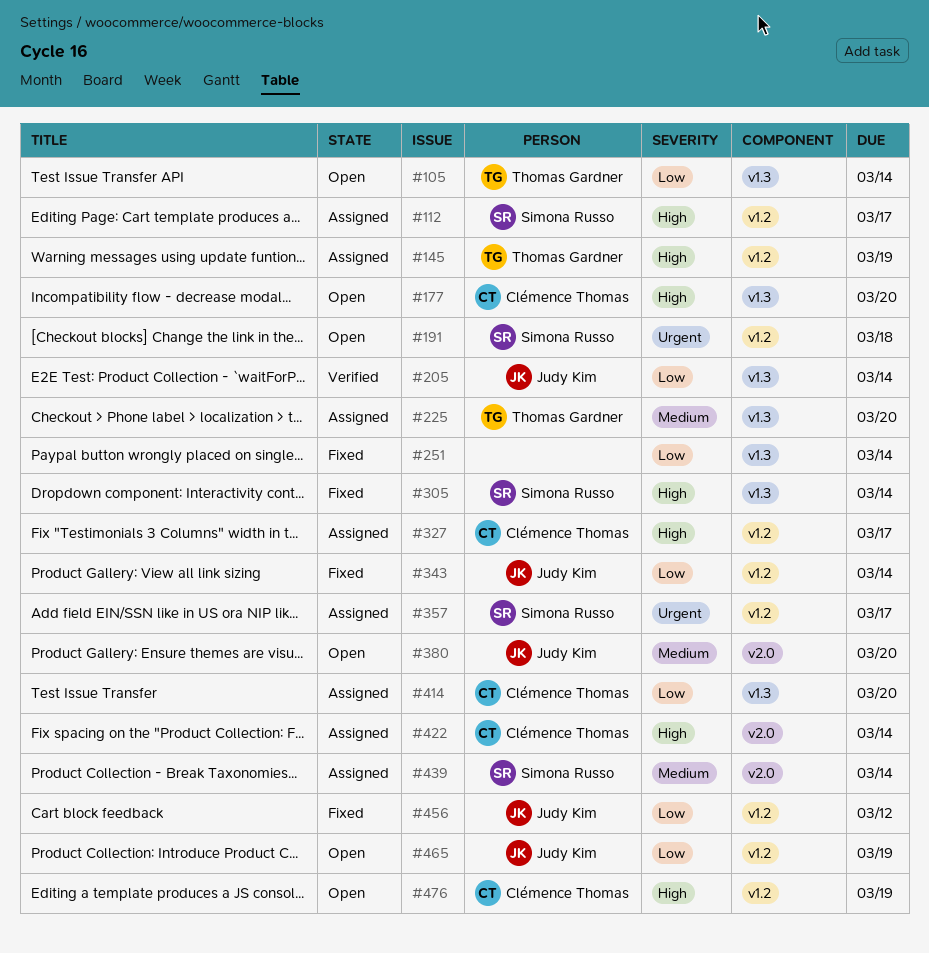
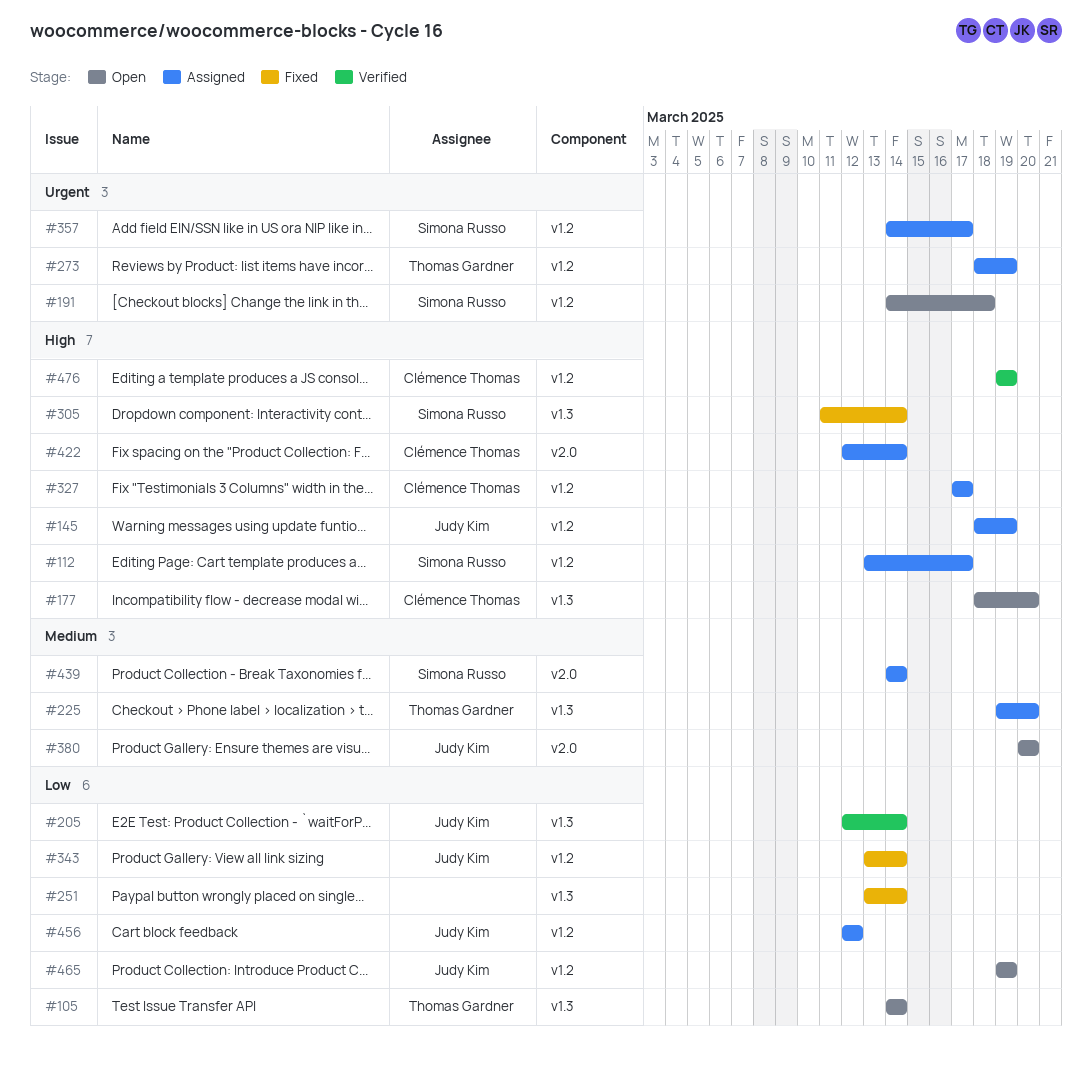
#145, owner: Thomas Gardner -> Judy Kim
#273: none -> present
#414: present -> none
#456, status: Fixed -> Assigned
#476, status: Open -> Verified

